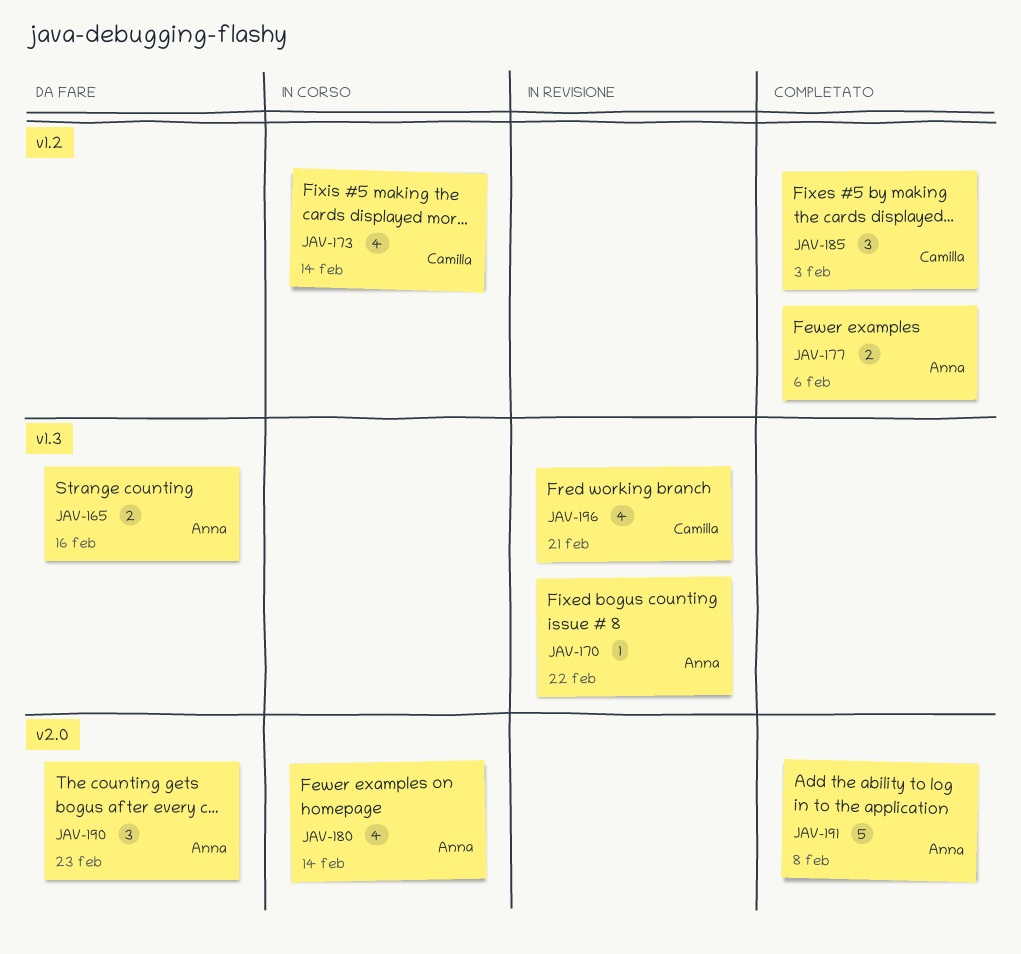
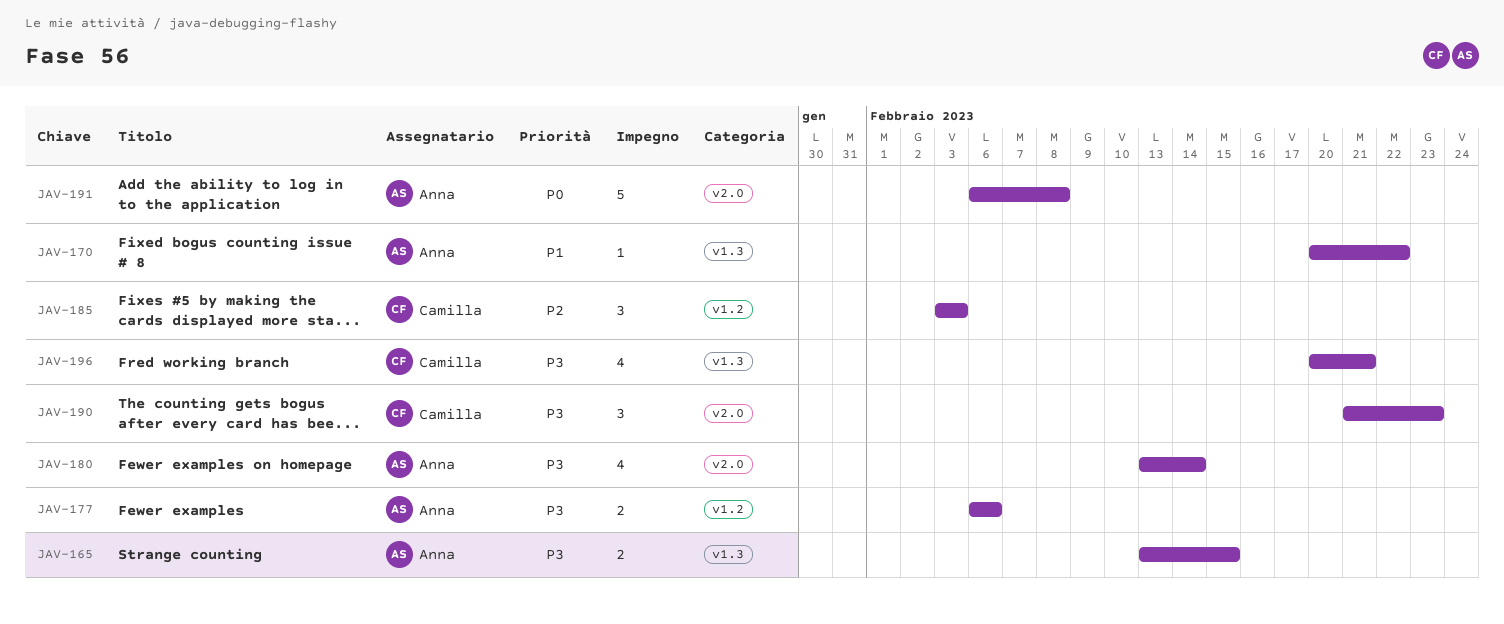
JAV-165, due: Feb 16 -> Feb 15
JAV-173: present -> none
JAV-190, owner: Anna -> Camilla

